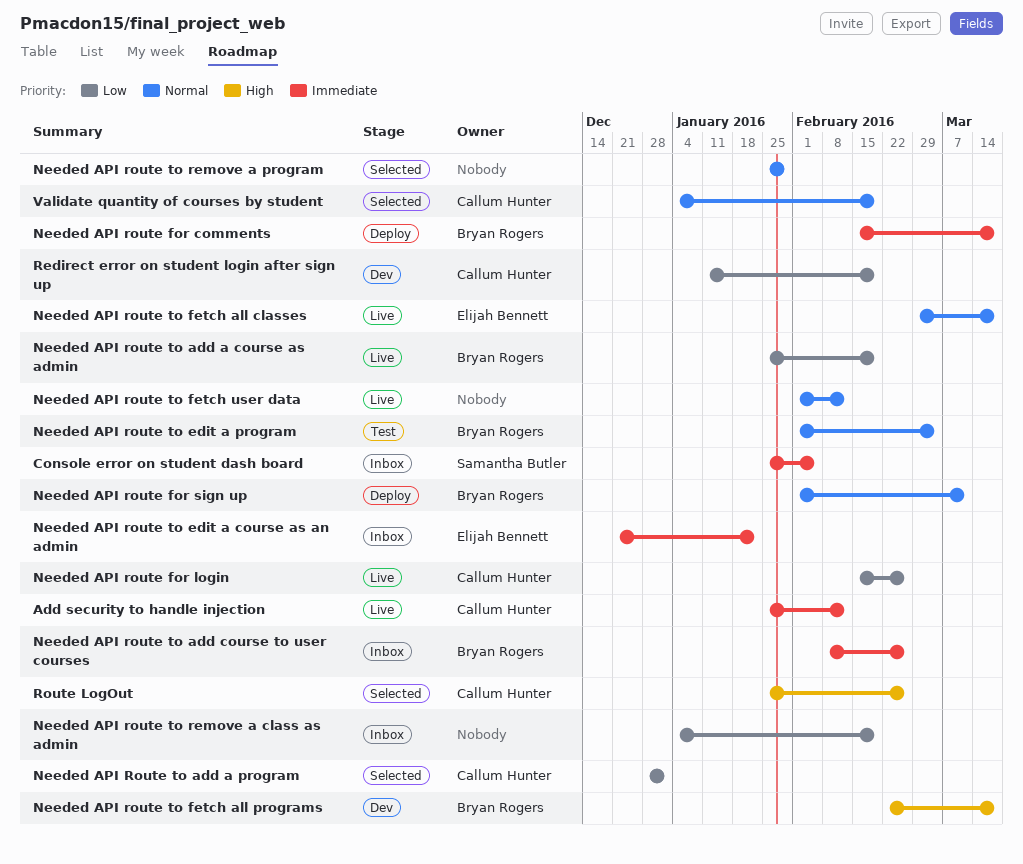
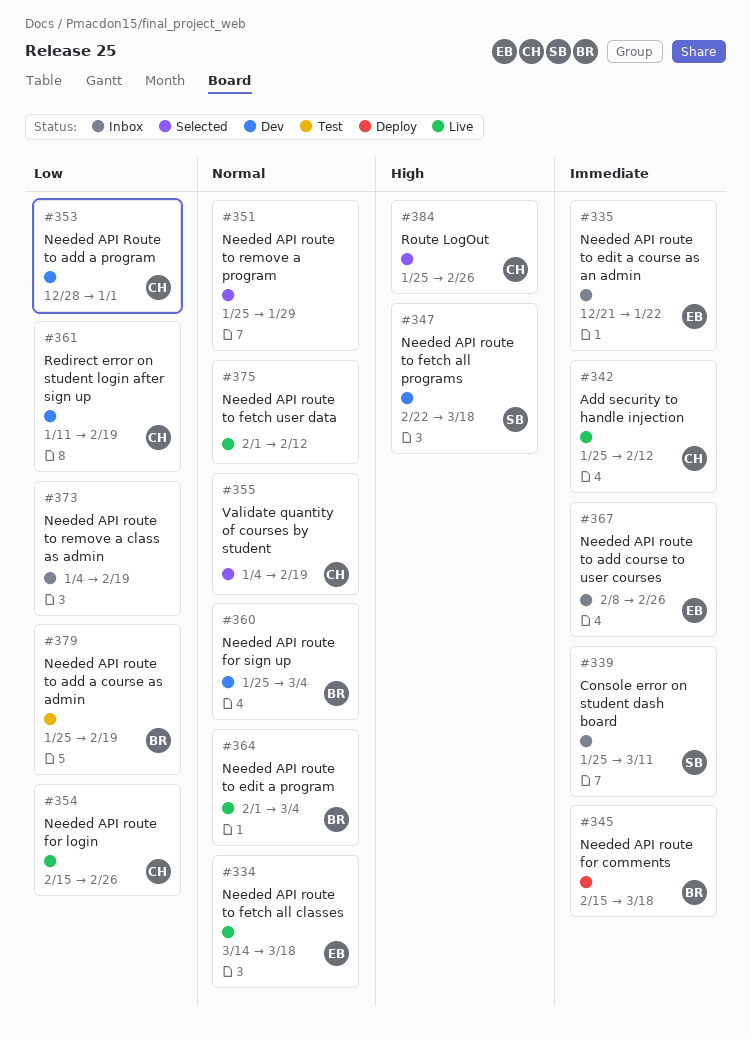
Console error on student dash board, due: Feb 5 -> Mar 11
Needed API route for sign up, status: Deploy -> Dev
Needed API route for sign up, start: Feb 1 -> Jan 25
Needed API route for sign up, due: Mar 11 -> Mar 4
Needed API route to add a course as admin, status: Live -> Test
Needed API Route to add a program, status: Selected -> Dev
Needed API route to add course to user courses, owner: Bryan Rogers -> Elijah Bennett
Needed API route to edit a program, status: Test -> Live
Needed API route to fetch all classes, start: Feb 29 -> Mar 14
Needed API route to fetch all programs, owner: Bryan Rogers -> Samantha Butler

